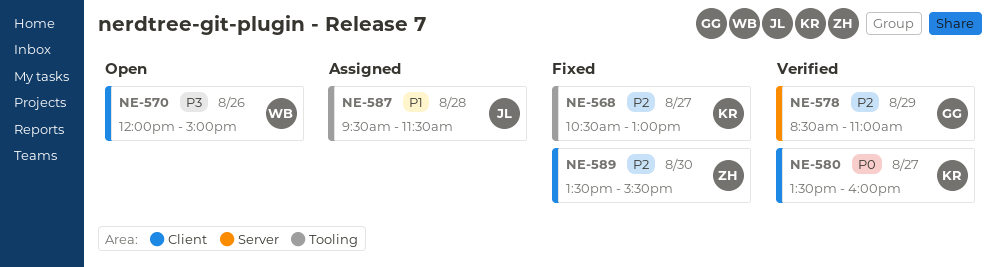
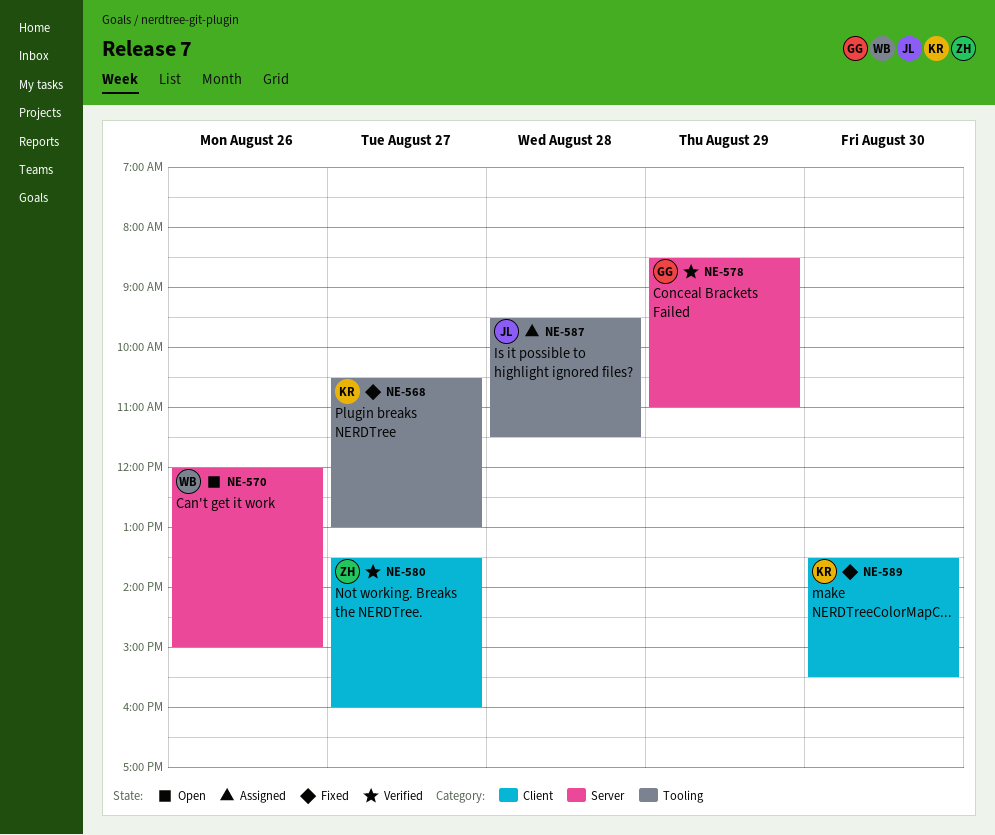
NE-570, label: Client -> Server
NE-580, owner: KR -> ZH
NE-589, owner: ZH -> KR

